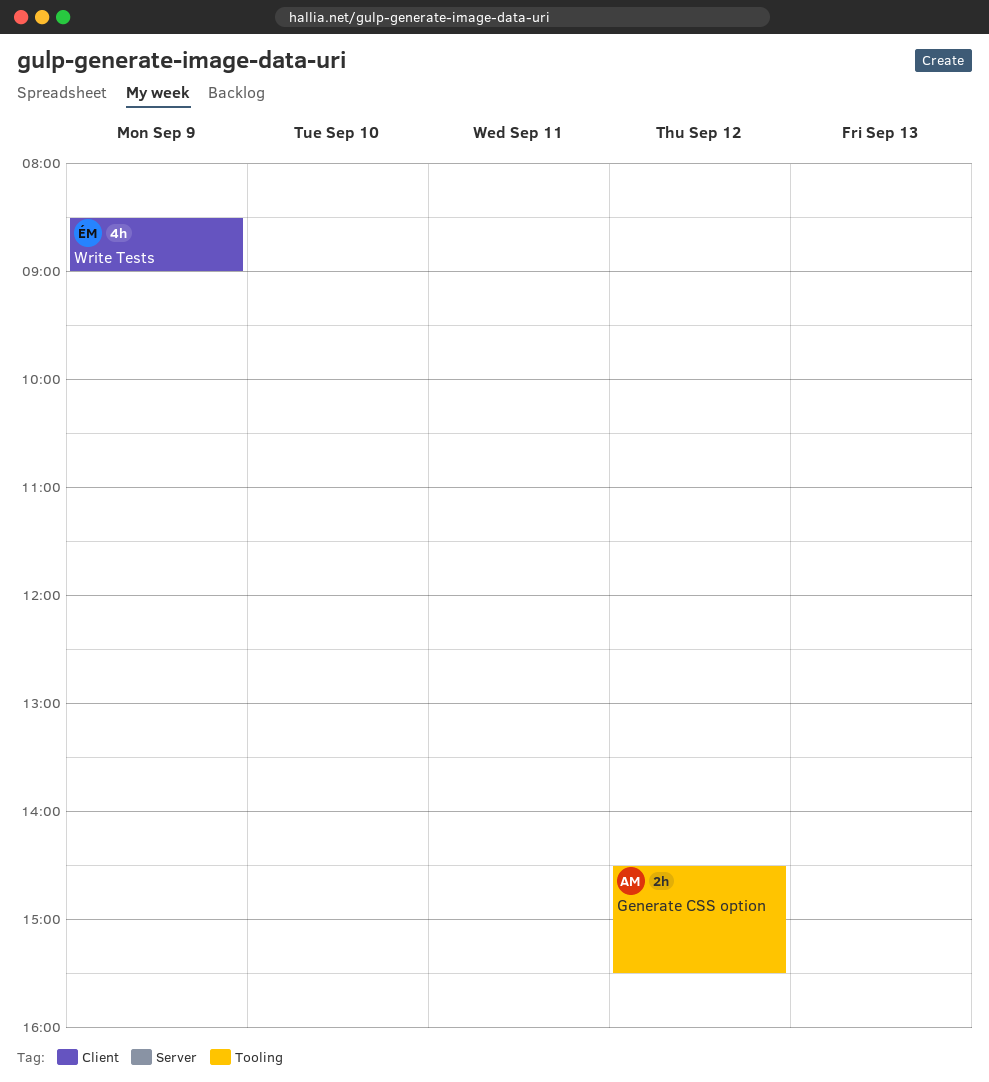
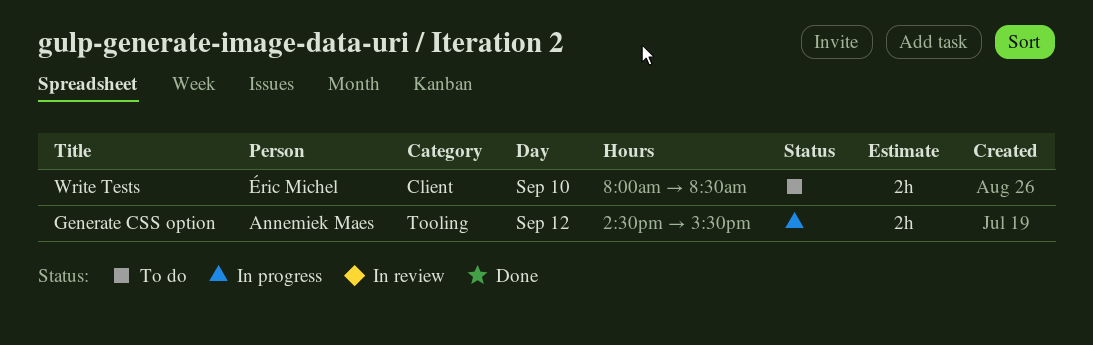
Write Tests, estimate: 4h -> 2h
Write Tests, day: Sep 9 -> Sep 10
Write Tests, begins: 08:30 -> 08:00
Write Tests, ends: 09:00 -> 08:30

